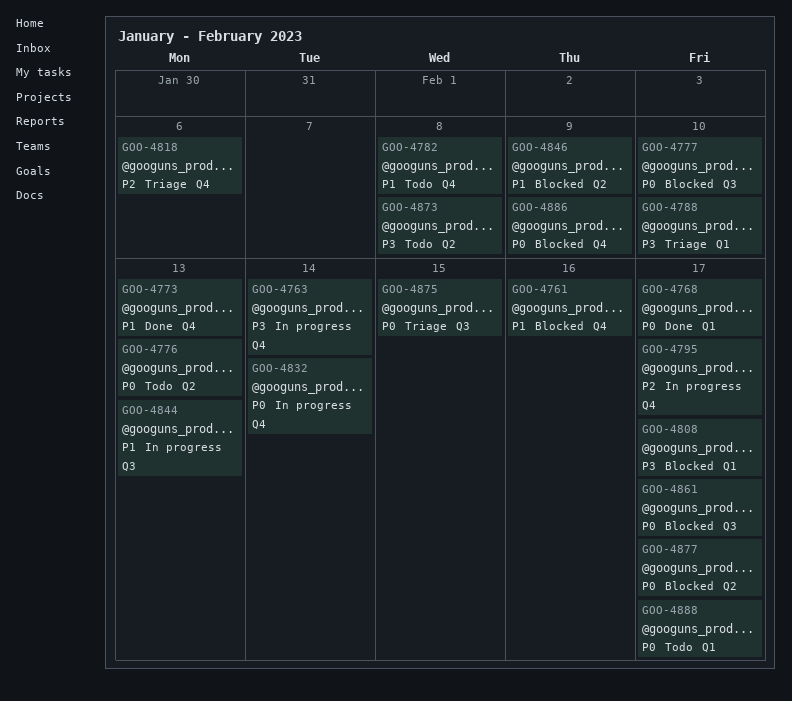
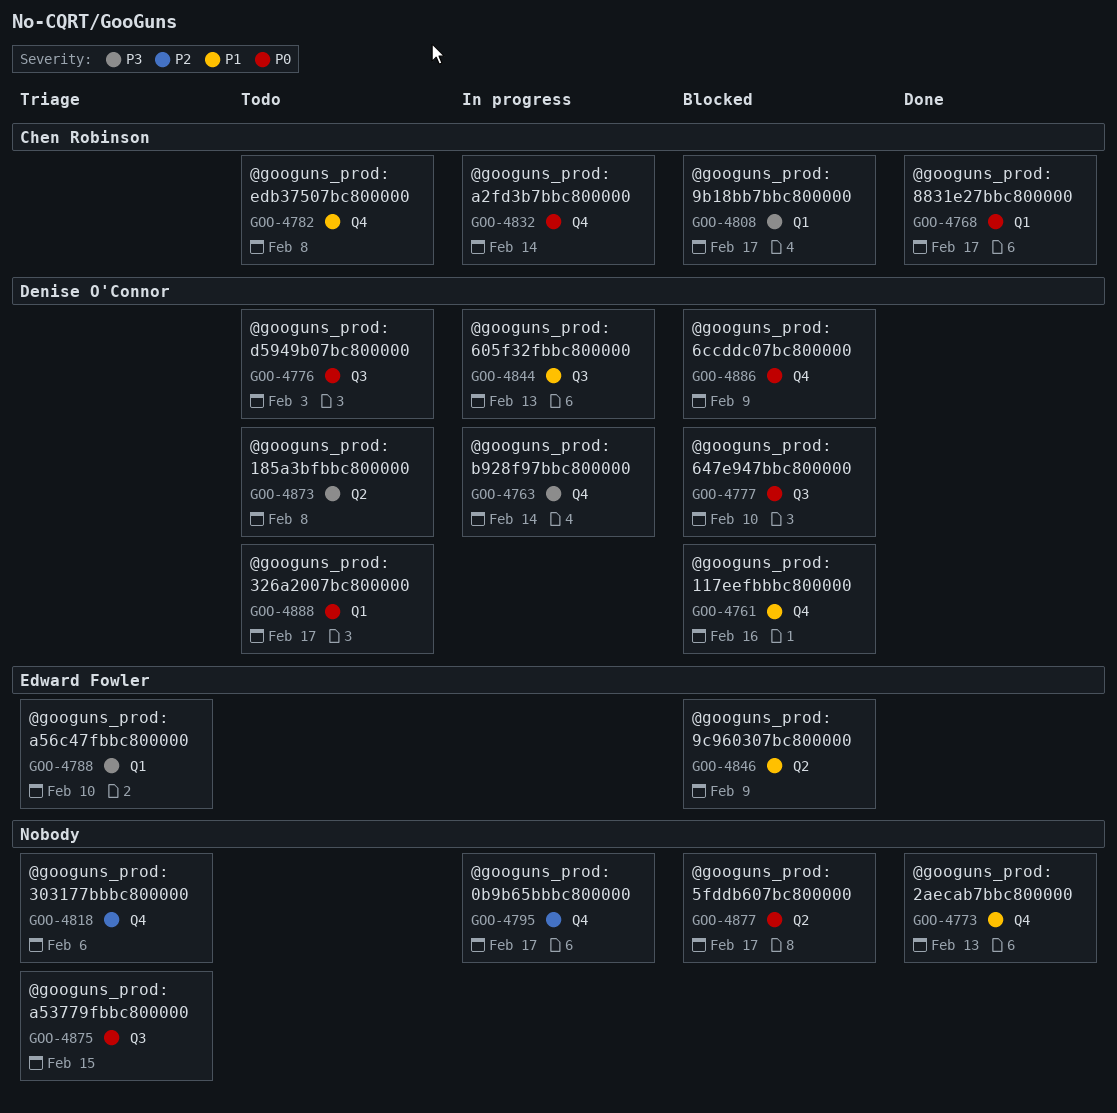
GOO-4776, label: Q2 -> Q3
GOO-4776, due: Feb 13 -> Feb 3
GOO-4861: present -> none

